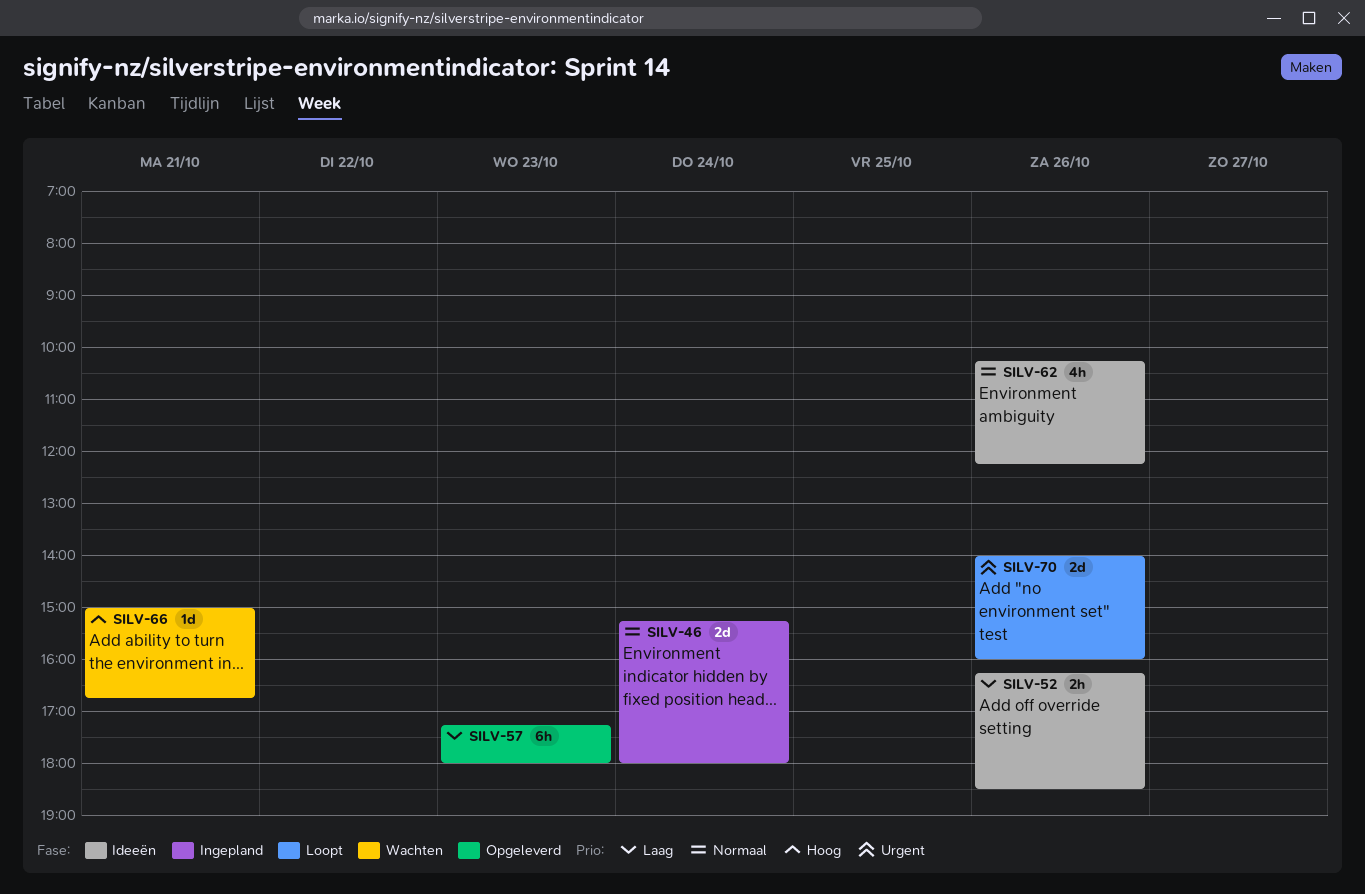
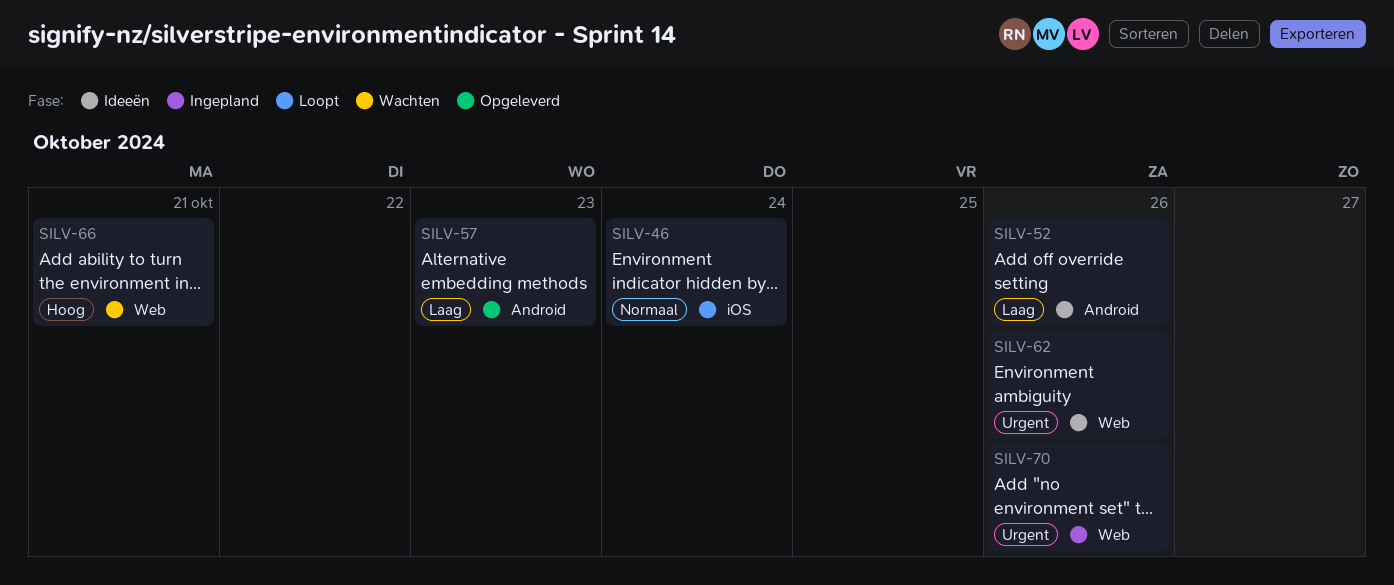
SILV-46, status: Ingepland -> Loopt
SILV-62, priority: Normaal -> Urgent
SILV-70, status: Loopt -> Ingepland

